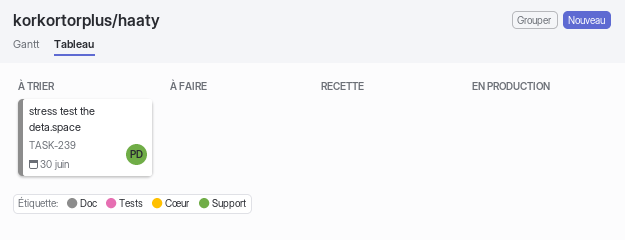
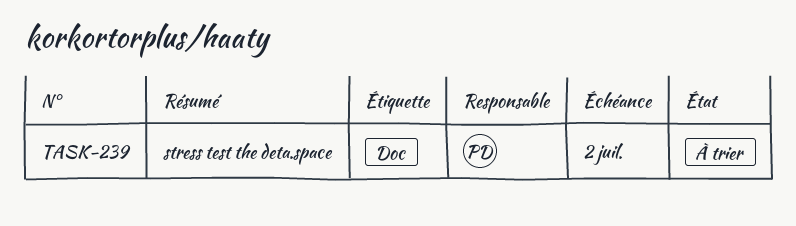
TASK-239, due: Jun 30 -> Jul 2

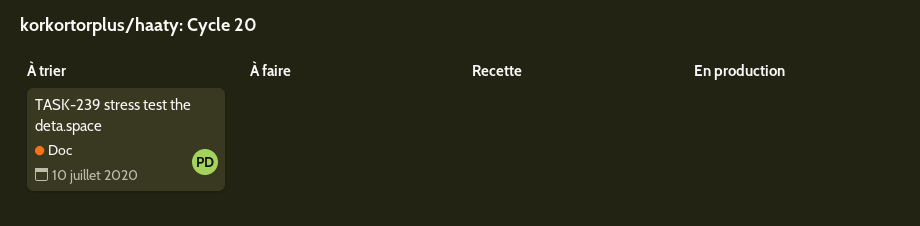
TASK-239, due: Jul 2 -> Jul 10

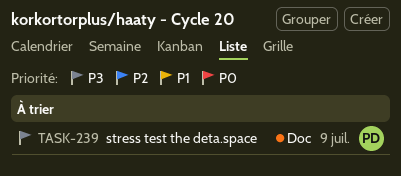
TASK-239, due: Jul 10 -> Jul 9

